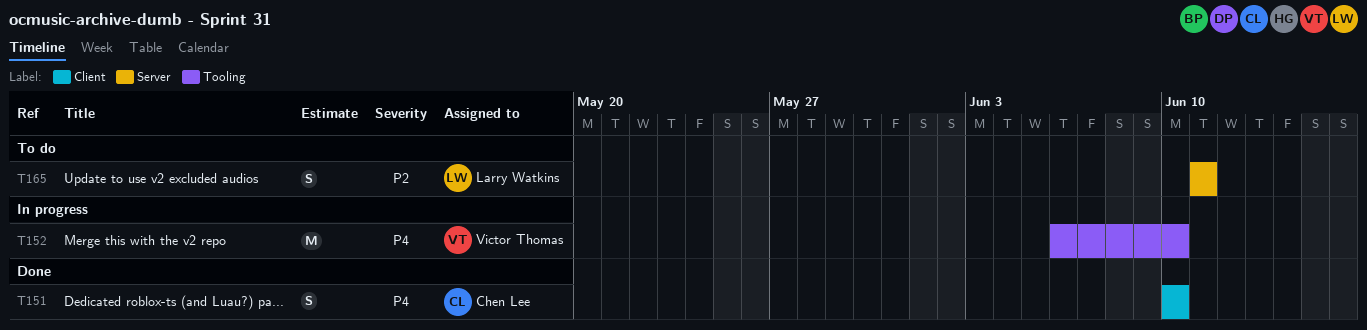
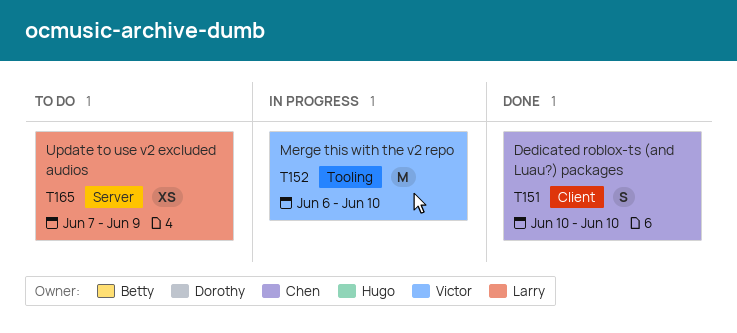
T165, estimate: S -> XS
T165, start: Jun 11 -> Jun 7
T165, due: Jun 11 -> Jun 9

